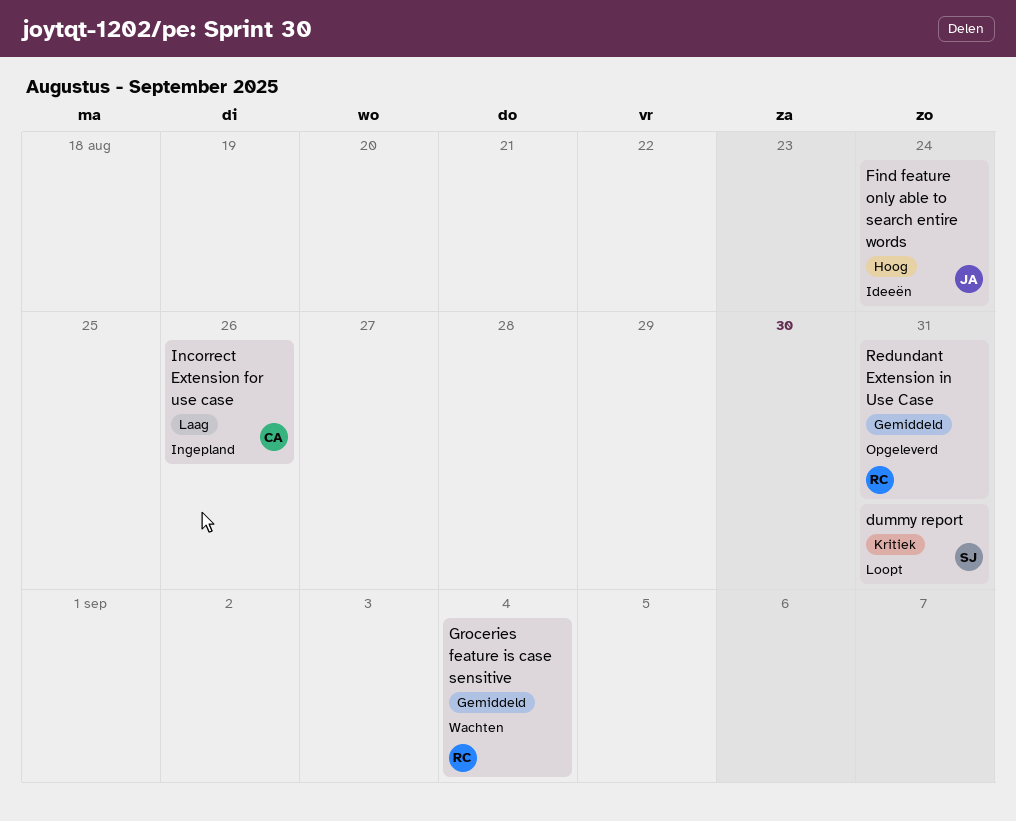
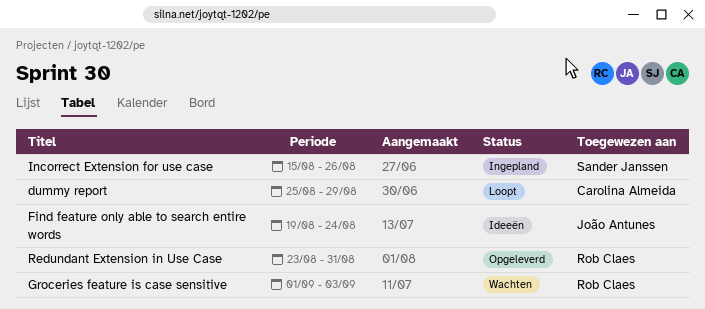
dummy report, owner: Sander Janssen -> Carolina Almeida
dummy report, due: Aug 31 -> Aug 29
Groceries feature is case sensitive, due: Sep 4 -> Sep 3
Incorrect Extension for use case, owner: Carolina Almeida -> Sander Janssen

